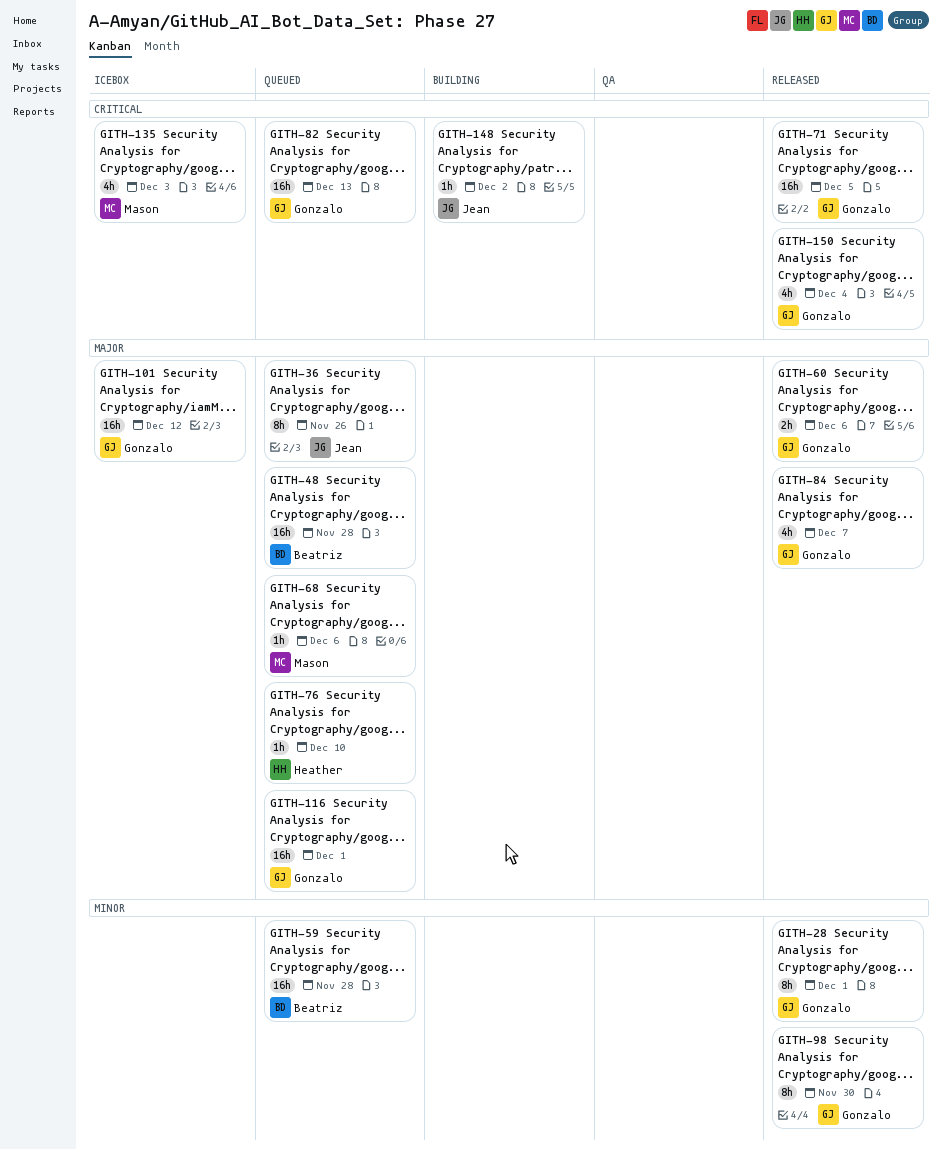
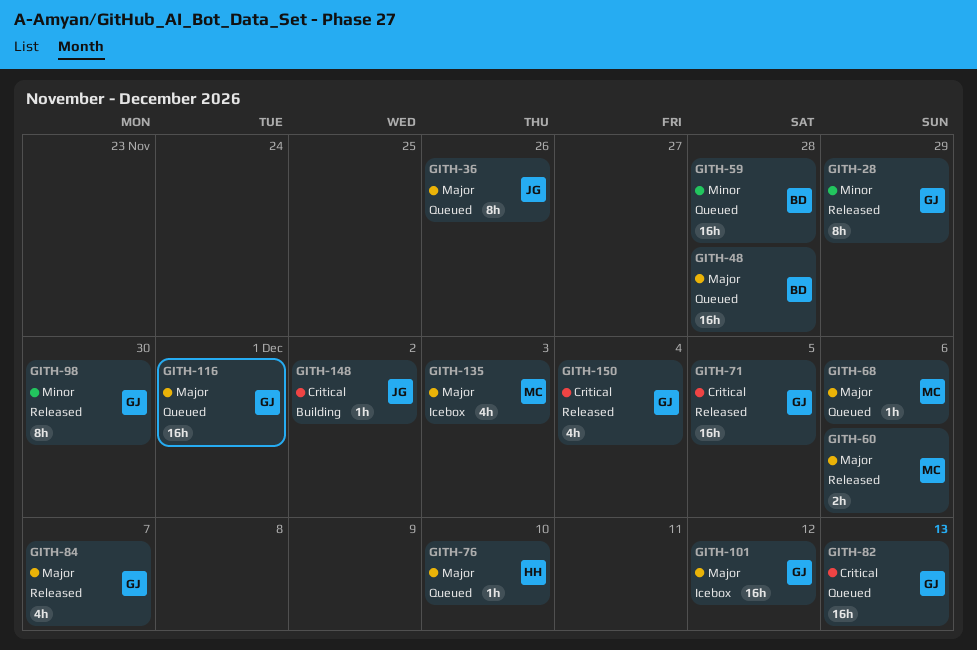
GITH-28, due: Dec 1 -> Nov 29
GITH-60, owner: Gonzalo -> Mason
GITH-135, priority: Critical -> Major

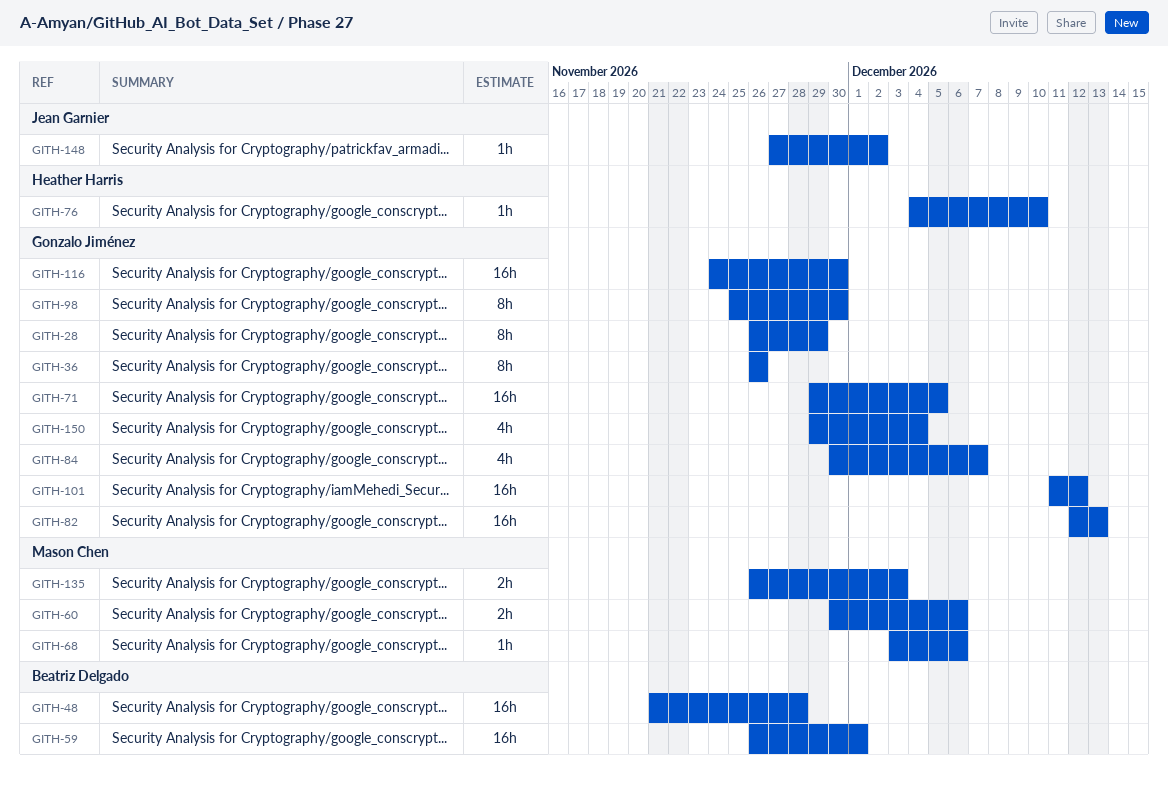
GITH-36, owner: Jean Garnier -> Gonzalo Jiménez
GITH-59, due: Nov 28 -> Dec 1
GITH-116, due: Dec 1 -> Nov 30
GITH-135, estimate: 4h -> 2h

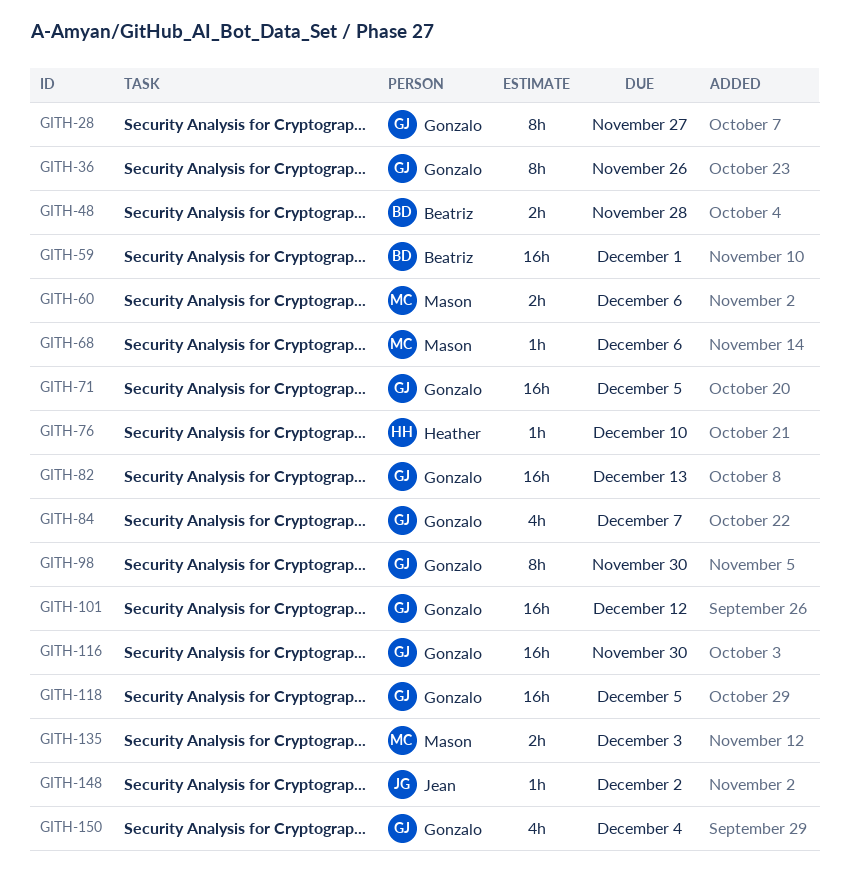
GITH-28, due: Nov 29 -> Nov 27
GITH-48, estimate: 16h -> 2h
GITH-118: none -> present

